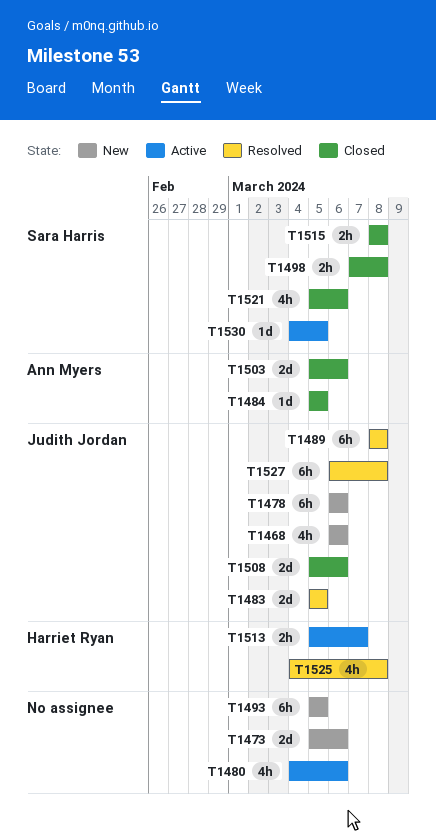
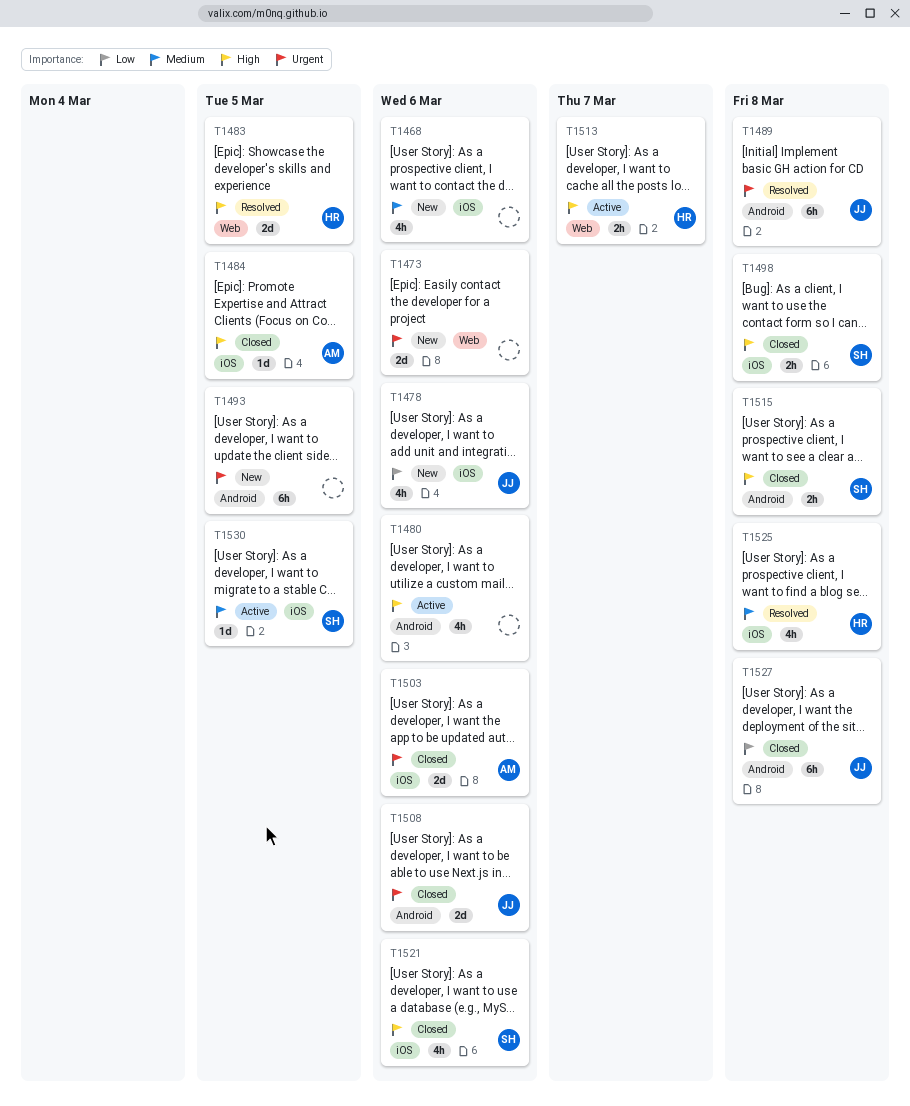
T1468, owner: Judith Jordan -> none
T1478, estimate: 6h -> 4h
T1483, owner: Judith Jordan -> Harriet Ryan
T1527, status: Resolved -> Closed

